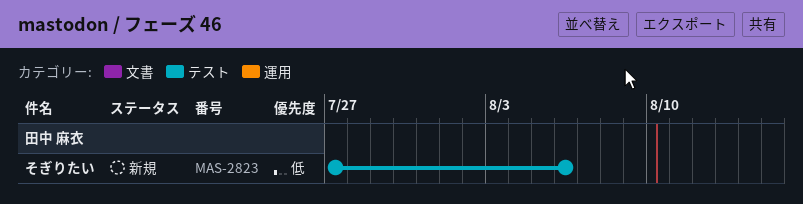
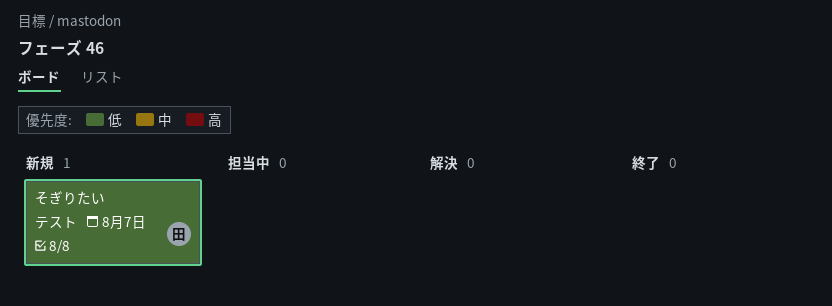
そぎりたい, due: Aug 6 -> Aug 7

